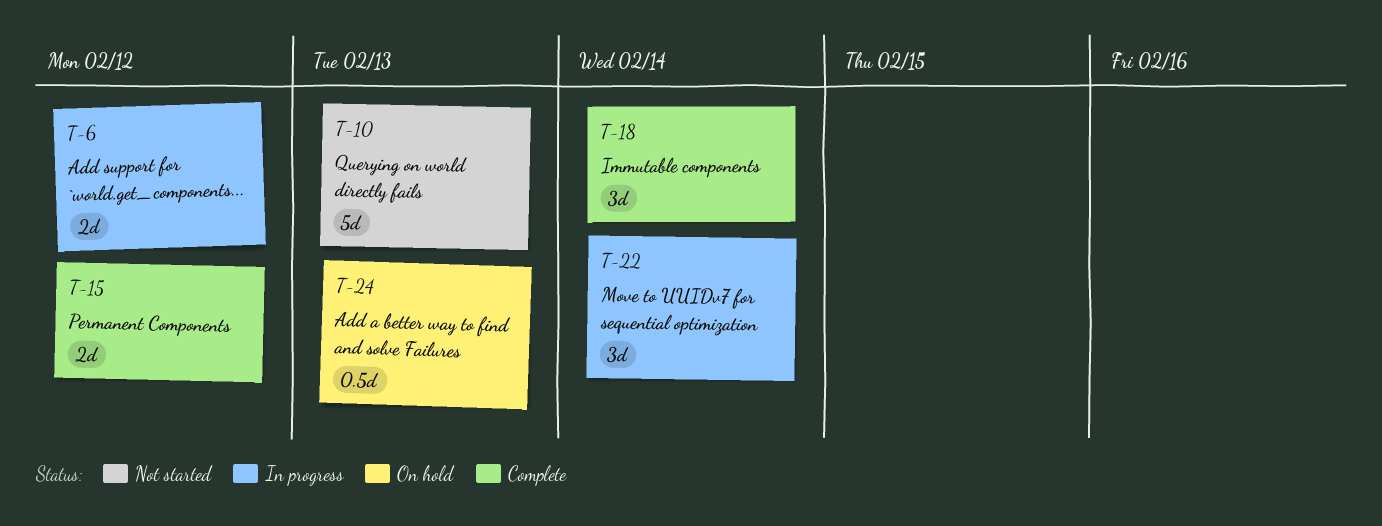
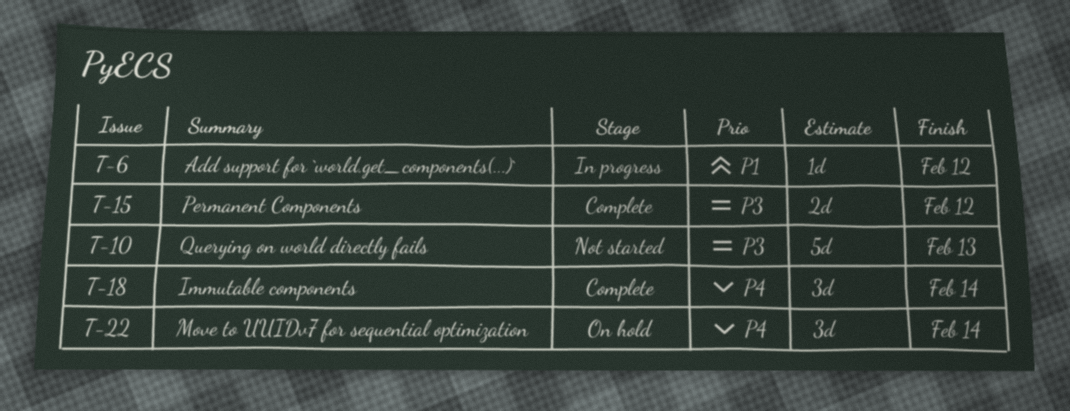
T-6, estimate: 2d -> 1d
T-22, status: In progress -> On hold
T-24: present -> none

